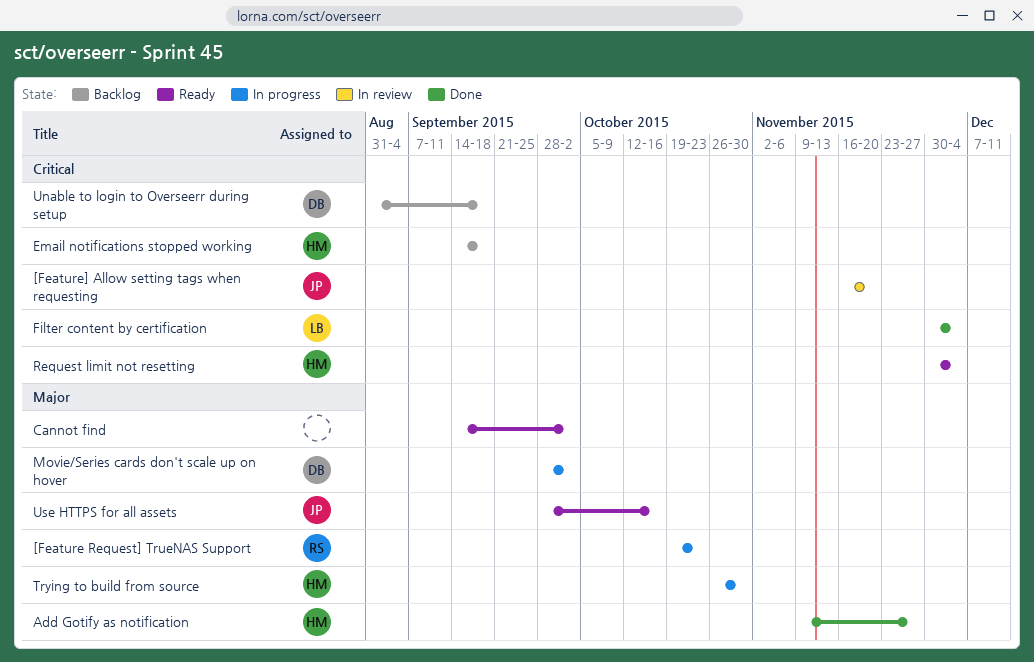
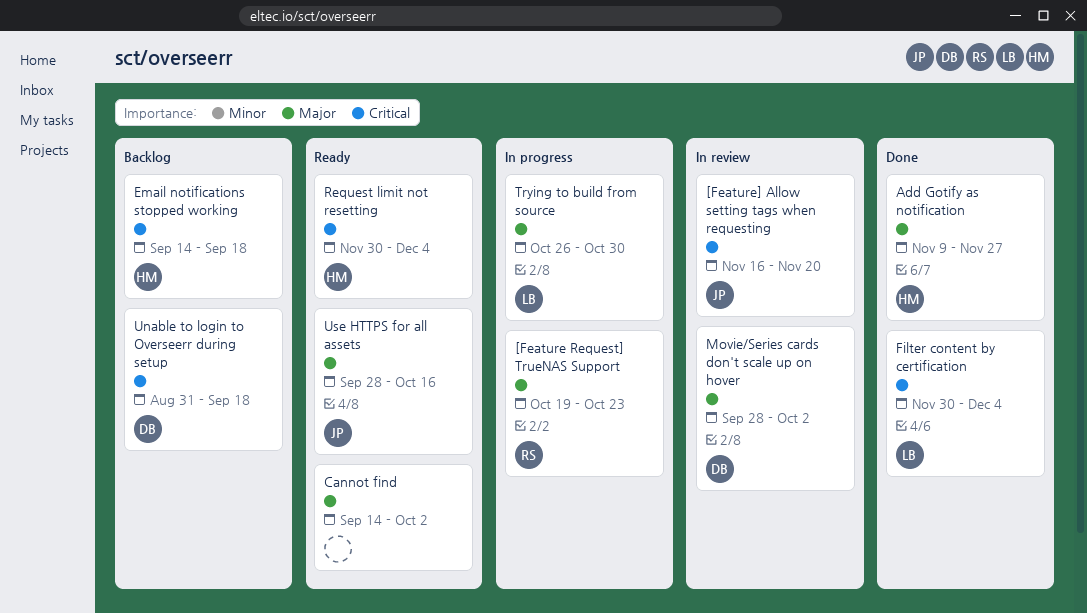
Movie/Series cards don't scale up on hover, status: In progress -> In review
Trying to build from source, owner: HM -> LB

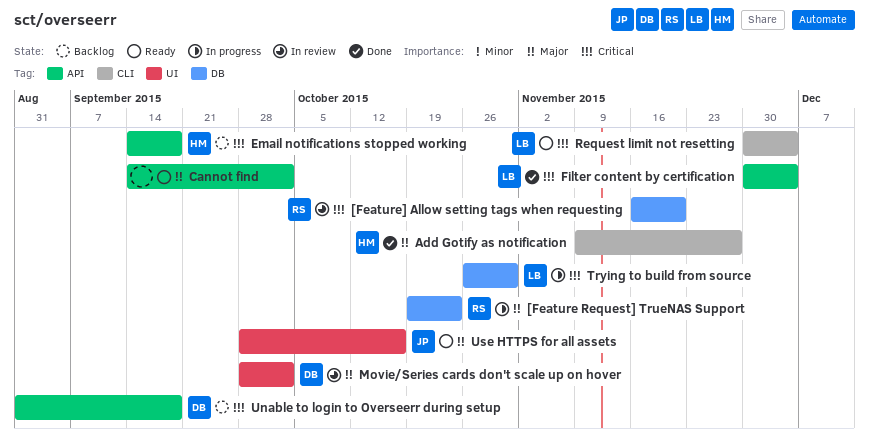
[Feature] Allow setting tags when requesting, owner: JP -> RS
Request limit not resetting, owner: HM -> LB
Trying to build from source, priority: Major -> Critical

